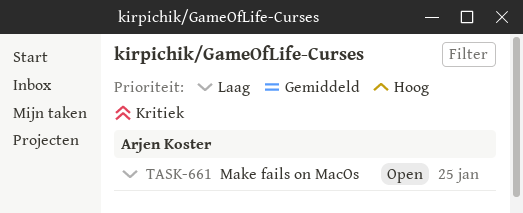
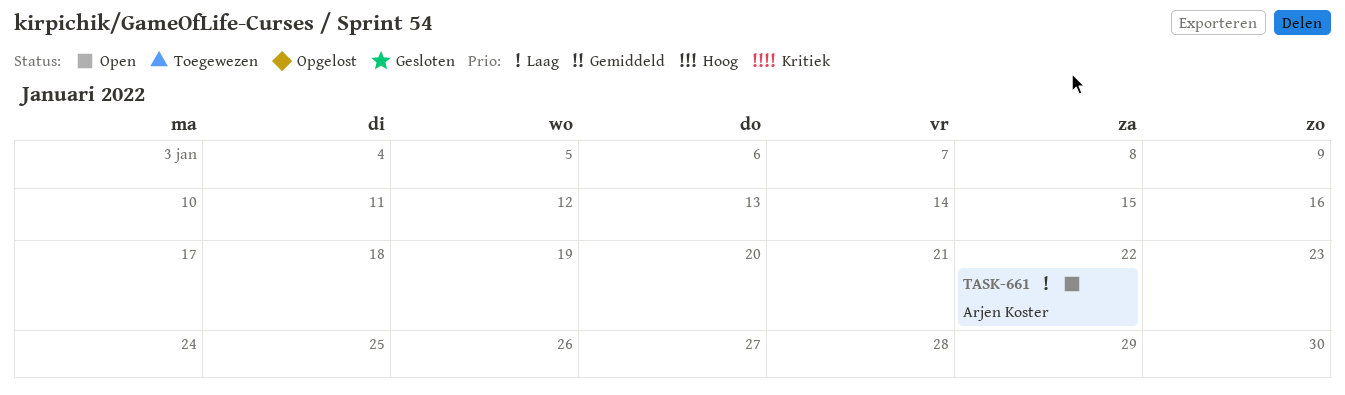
TASK-661, due: Jan 25 -> Jan 22

